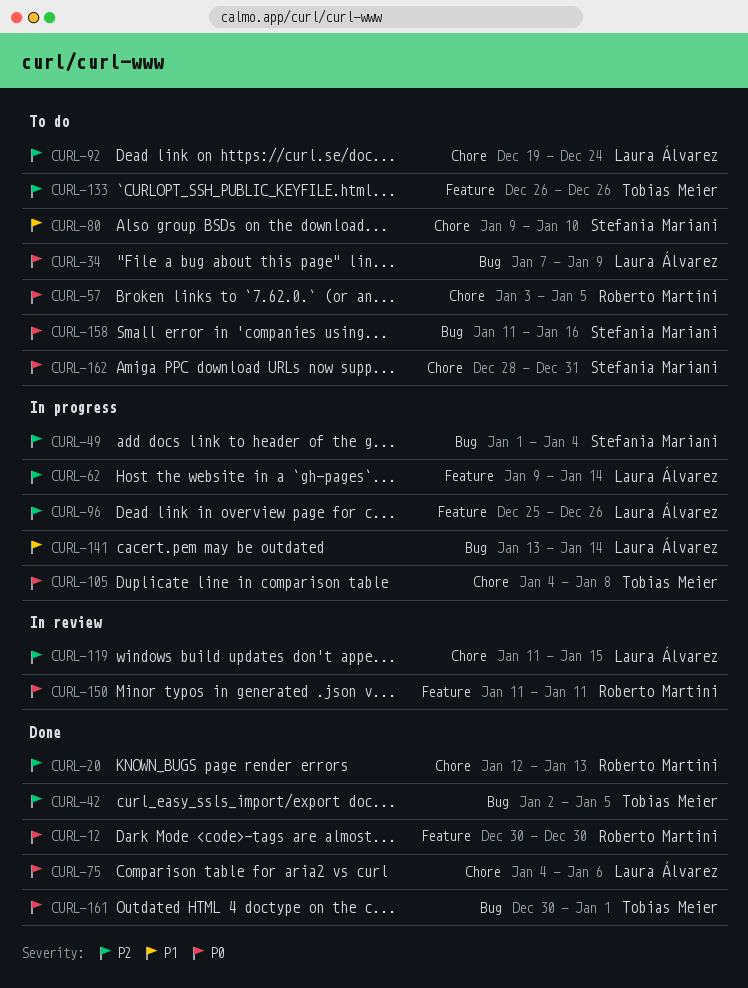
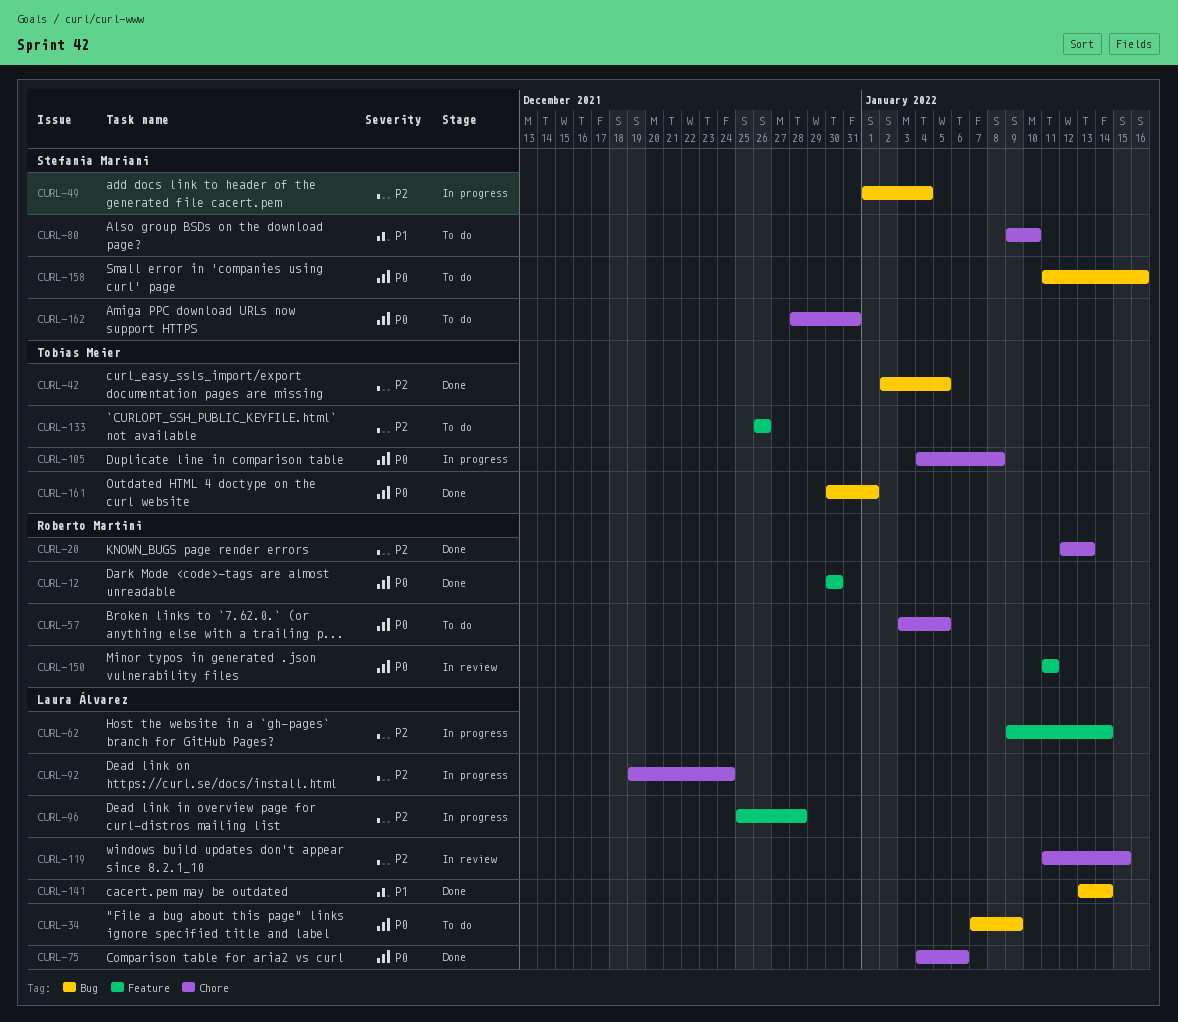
CURL-92, status: To do -> In progress
CURL-96, due: Dec 26 -> Dec 28
CURL-141, status: In progress -> Done

